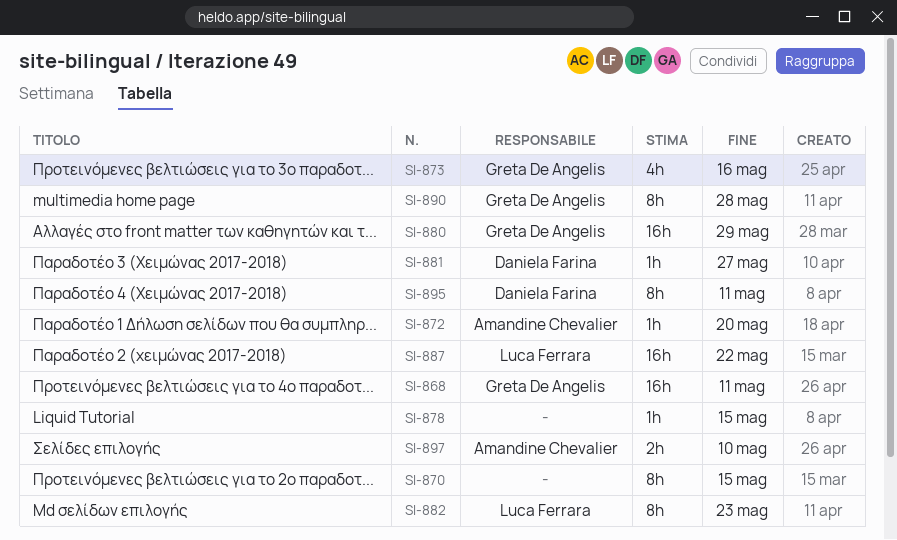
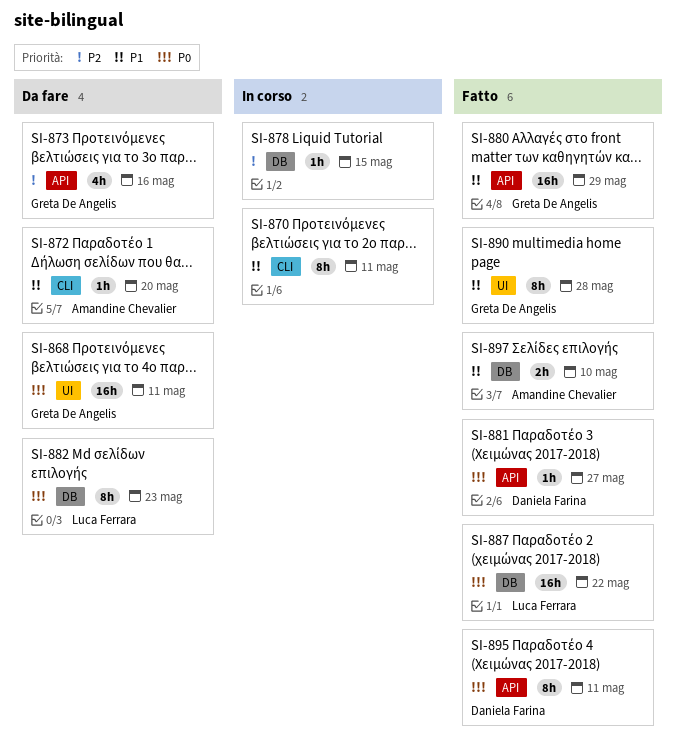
SI-870, due: May 15 -> May 11

